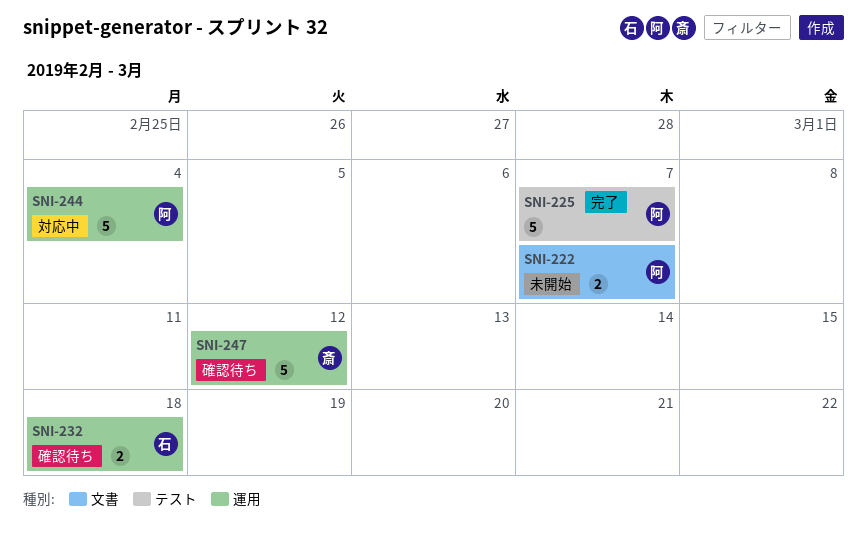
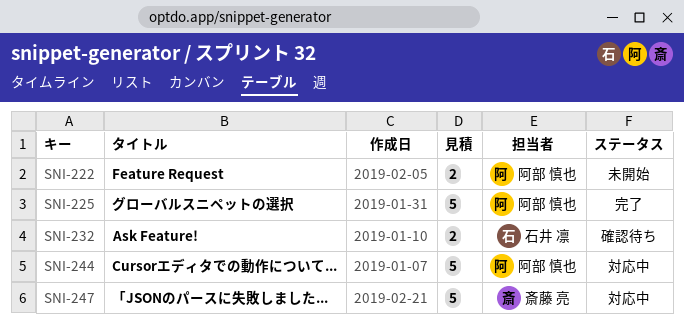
SNI-247, status: 確認待ち -> 対応中

